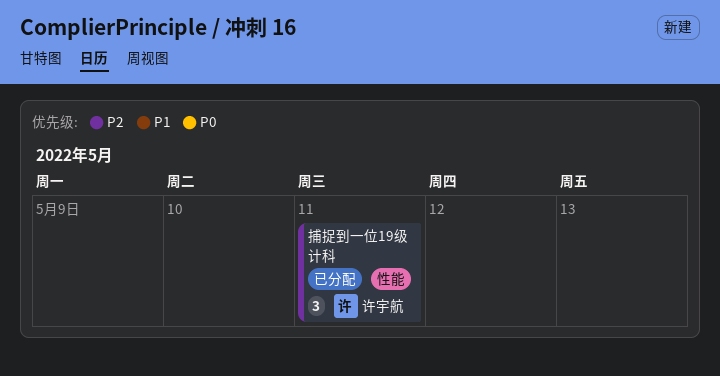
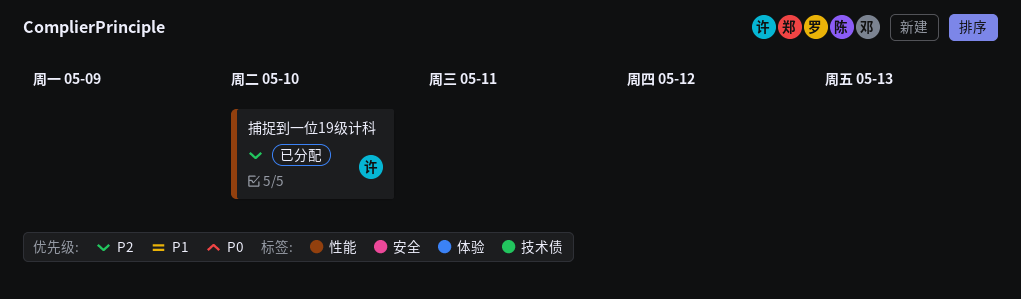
捕捉到一位19级计科, due: May 11 -> May 10

